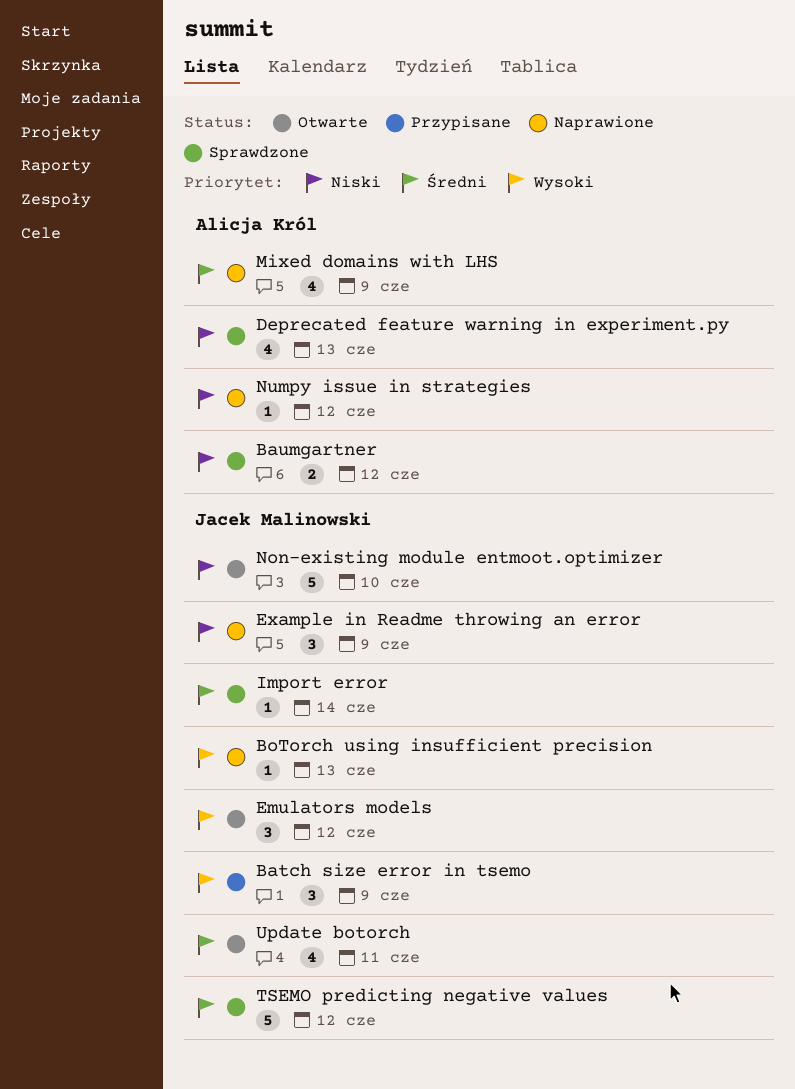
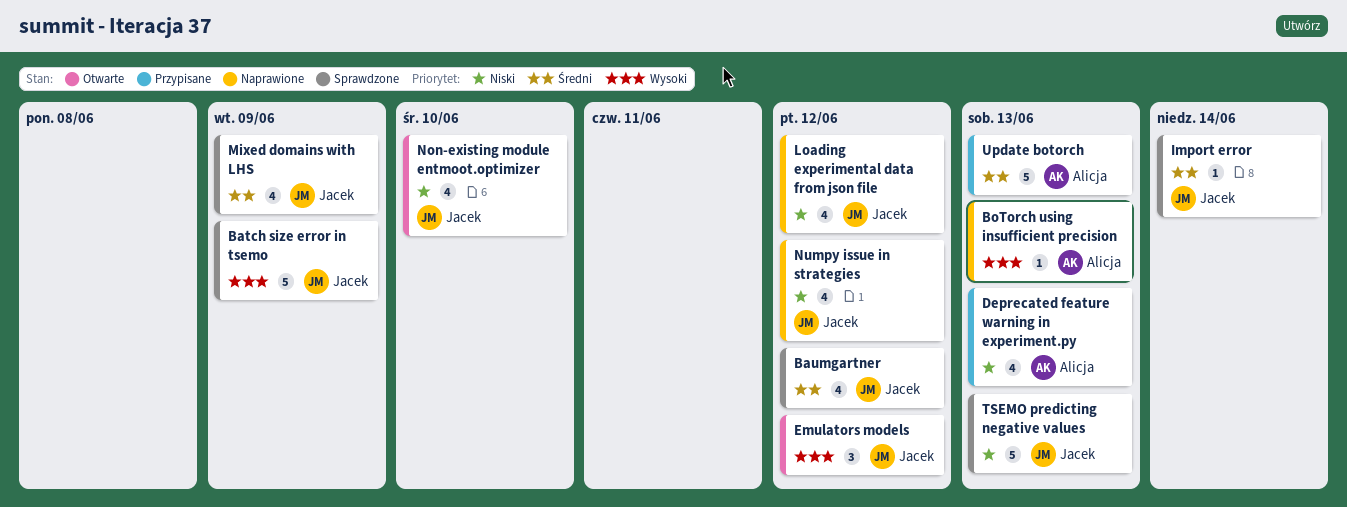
Batch size error in tsemo, status: Przypisane -> Sprawdzone
Batch size error in tsemo, estimate: 3 -> 5
Baumgartner, owner: Alicja Król -> Jacek Malinowski
Baumgartner, priority: Niski -> Średni
Baumgartner, estimate: 2 -> 4
BoTorch using insufficient precision, owner: Jacek Malinowski -> Alicja Król
Deprecated feature warning in experiment.py, status: Sprawdzone -> Przypisane
Example in Readme throwing an error: present -> none
Loading experimental data from json file: none -> present
Mixed domains with LHS, status: Naprawione -> Sprawdzone
Mixed domains with LHS, owner: Alicja Król -> Jacek Malinowski
Non-existing module entmoot.optimizer, estimate: 5 -> 4
Numpy issue in strategies, owner: Alicja Król -> Jacek Malinowski
Numpy issue in strategies, estimate: 1 -> 4
TSEMO predicting negative values, priority: Średni -> Niski
TSEMO predicting negative values, due: Jun 12 -> Jun 13
Update botorch, status: Otwarte -> Przypisane
Update botorch, owner: Jacek Malinowski -> Alicja Król
Update botorch, estimate: 4 -> 5
Update botorch, due: Jun 11 -> Jun 13

